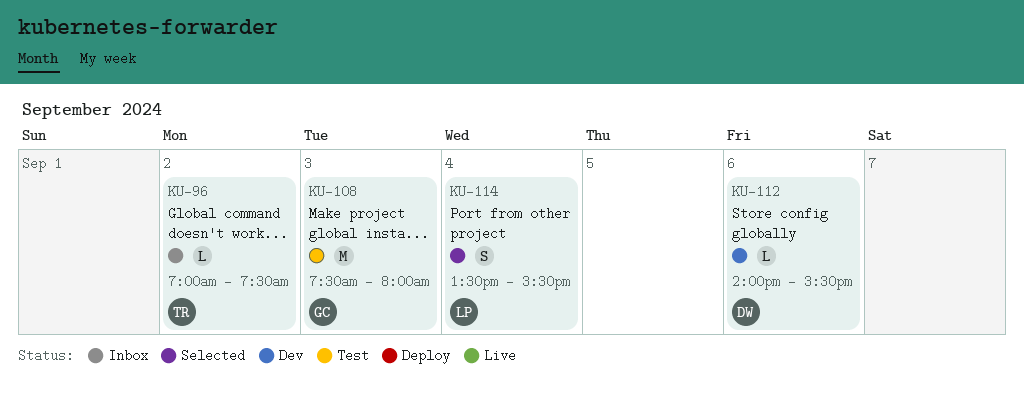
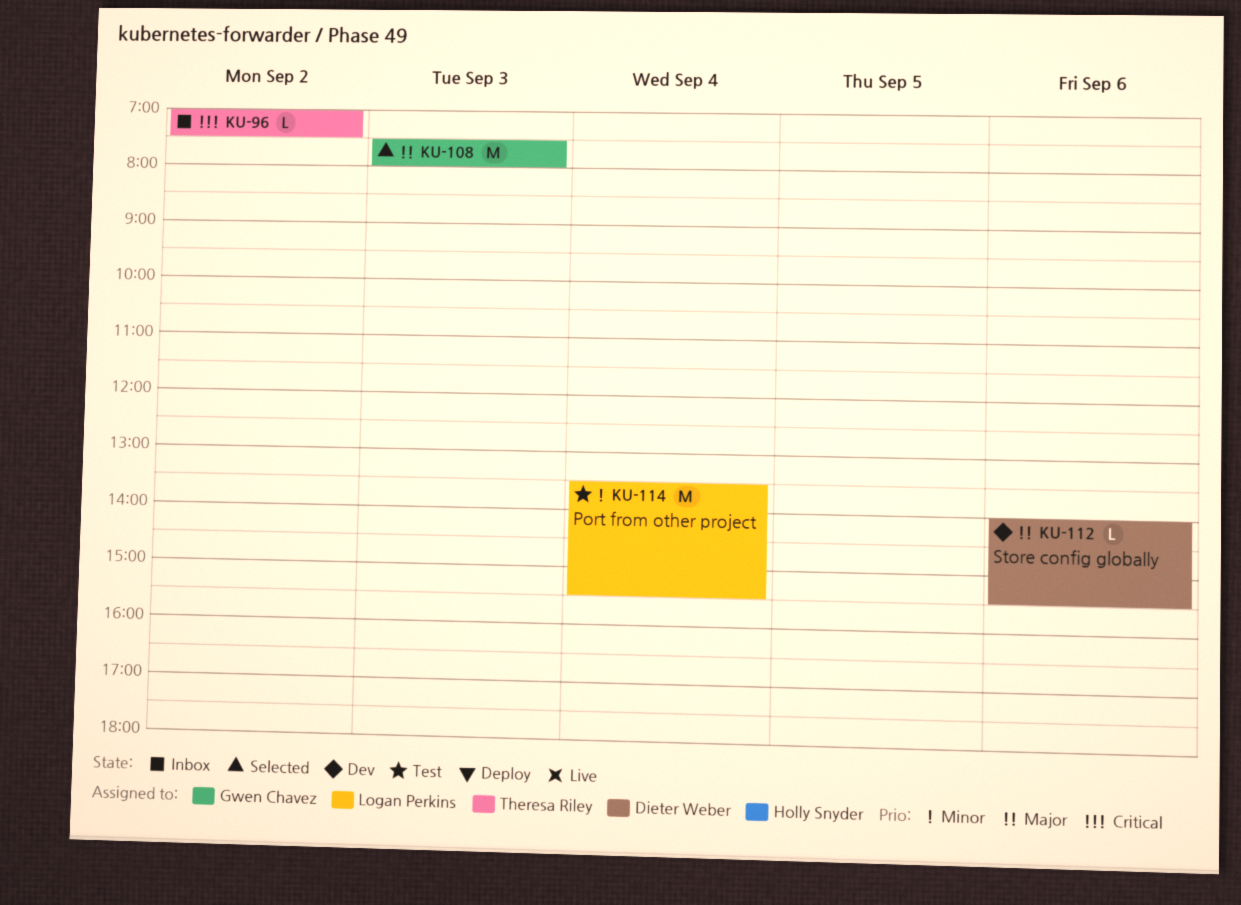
KU-108, status: Test -> Selected
KU-114, status: Selected -> Test
KU-114, estimate: S -> M

